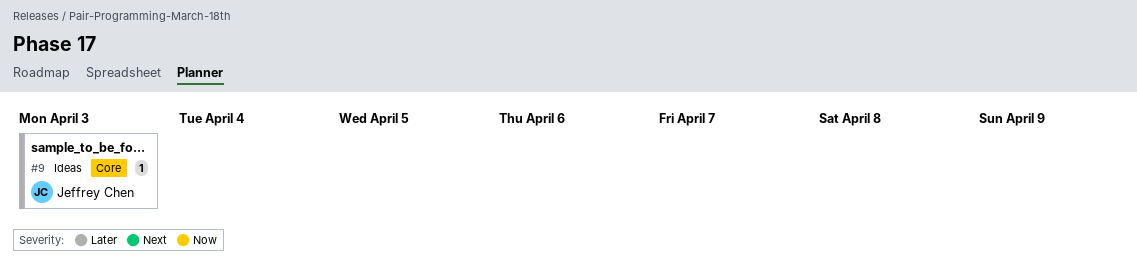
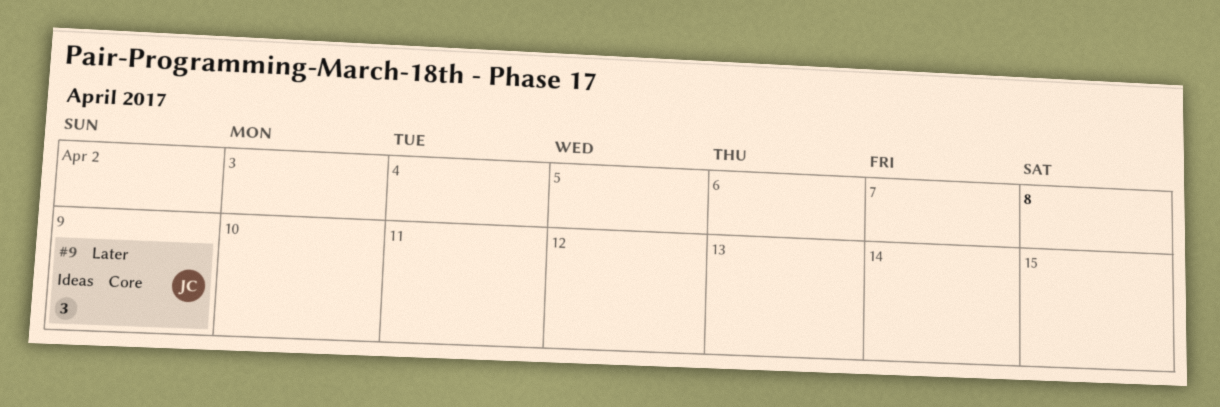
#9, estimate: 1 -> 3
#9, due: Apr 3 -> Apr 9

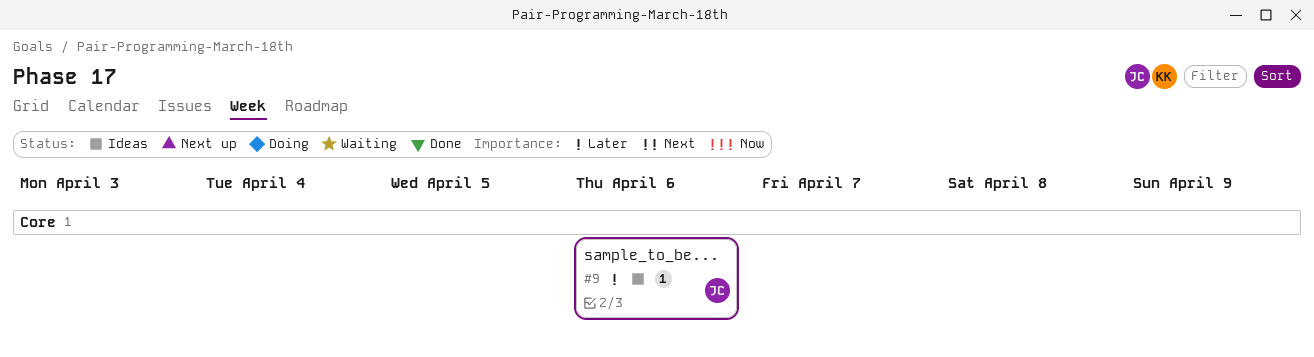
#9, estimate: 3 -> 1
#9, due: Apr 9 -> Apr 6

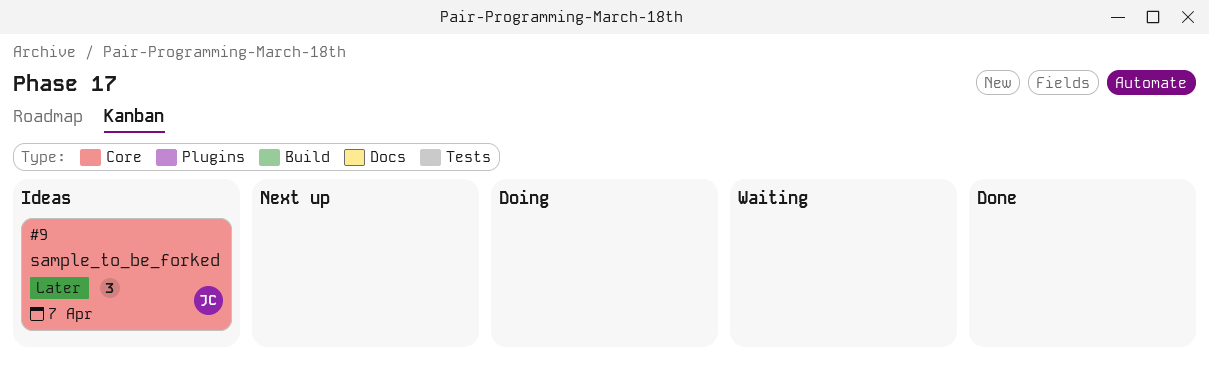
#9, estimate: 1 -> 3
#9, due: Apr 6 -> Apr 7

